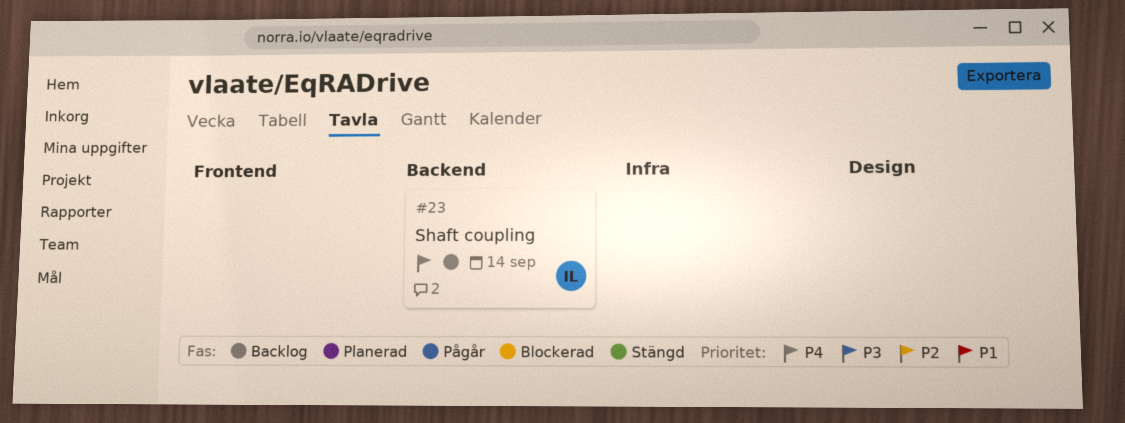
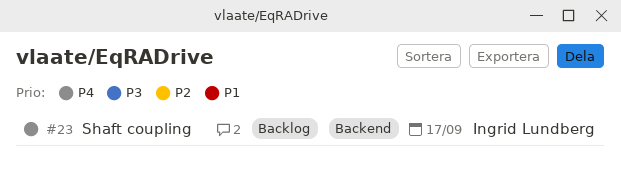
#23, due: Sep 14 -> Sep 17

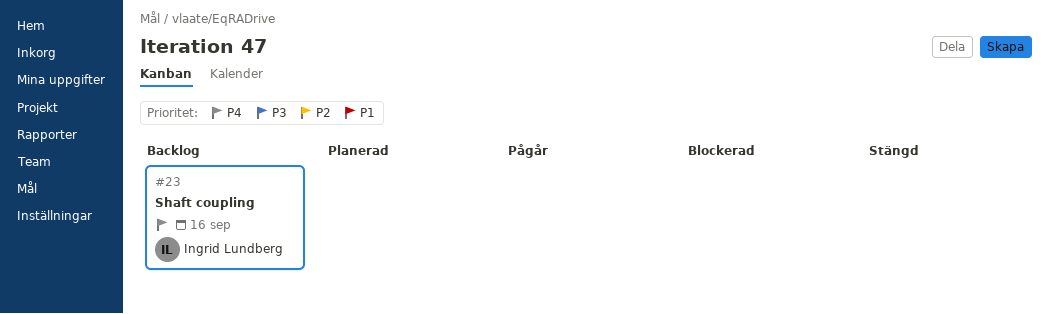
#23, due: Sep 17 -> Sep 16

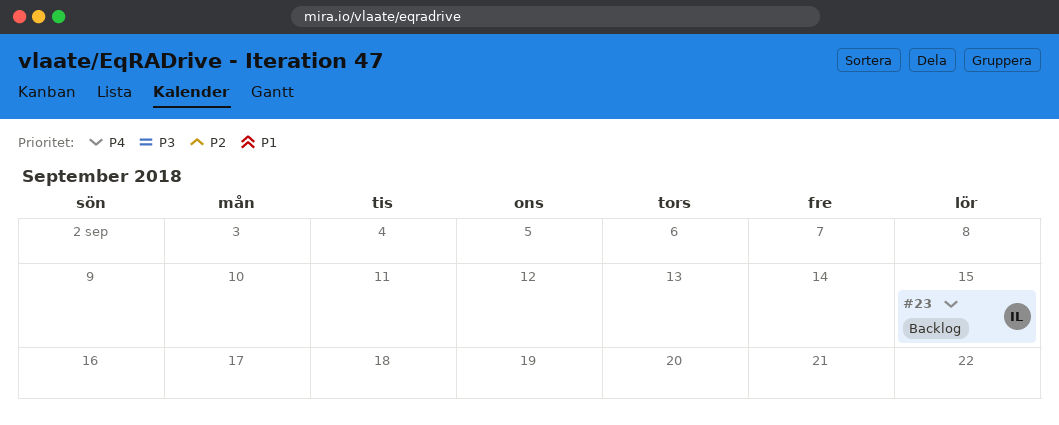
#23, due: Sep 16 -> Sep 15

